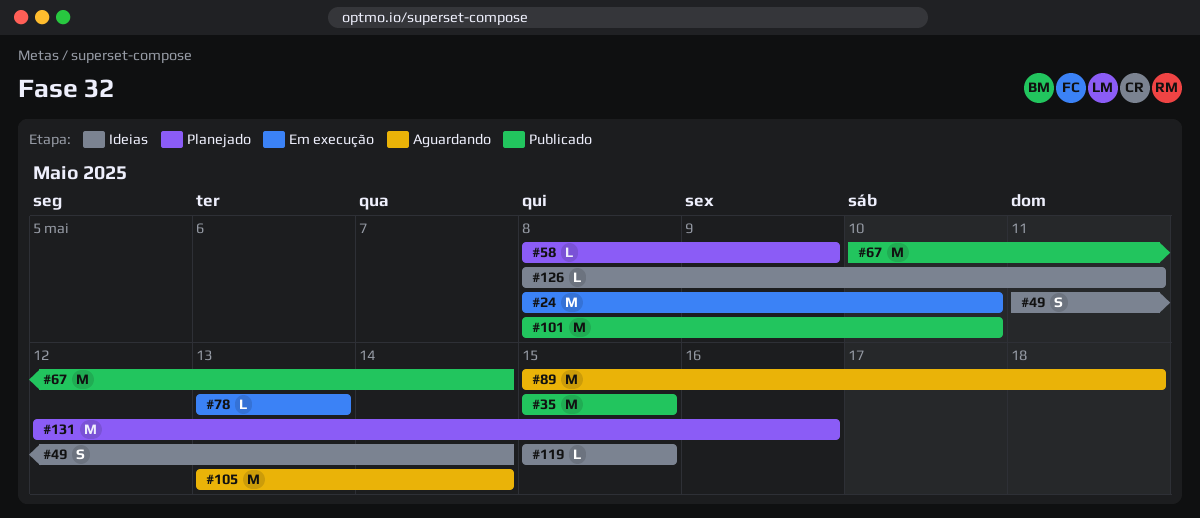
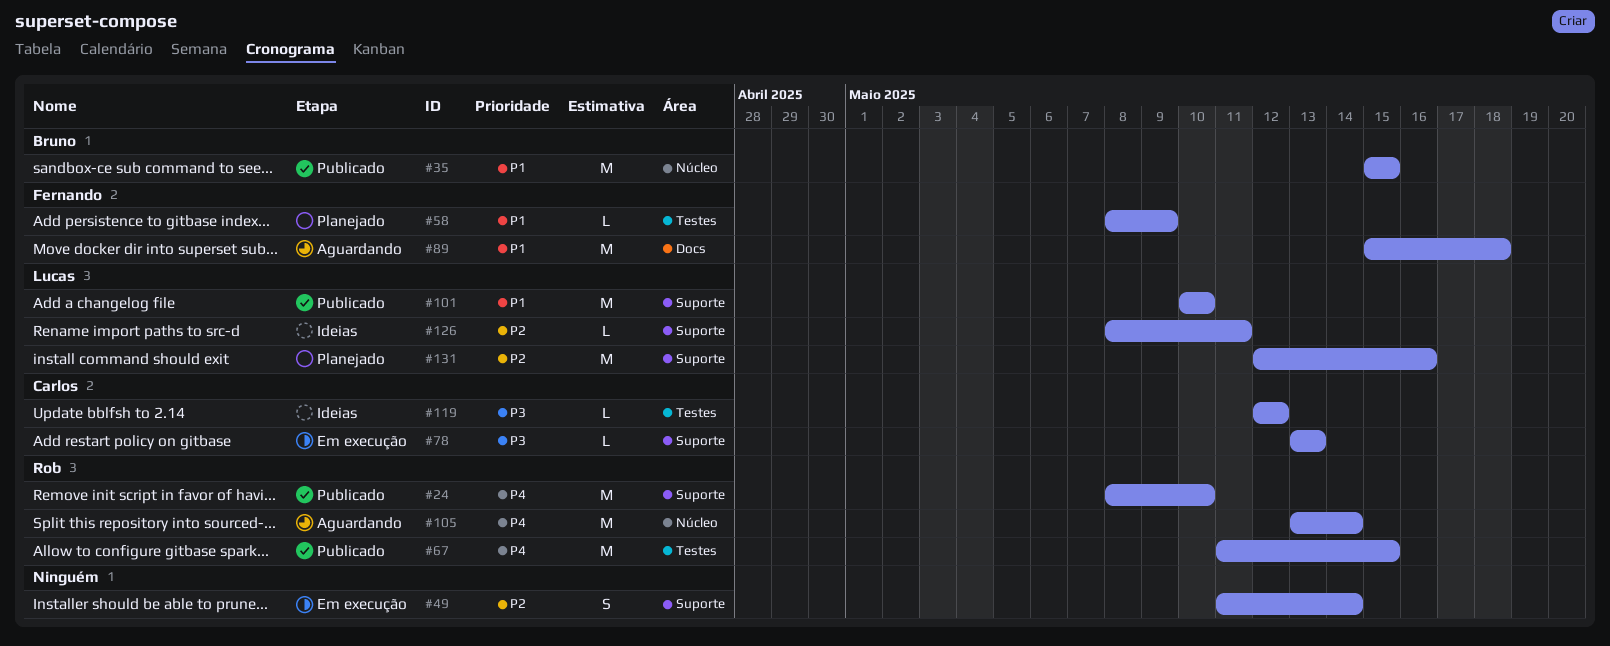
#24, status: Em execução -> Publicado
#49, status: Ideias -> Em execução
#67, start: May 10 -> May 11
#67, due: May 14 -> May 15
#101, start: May 8 -> May 10
#119, start: May 15 -> May 12
#119, due: May 15 -> May 12

